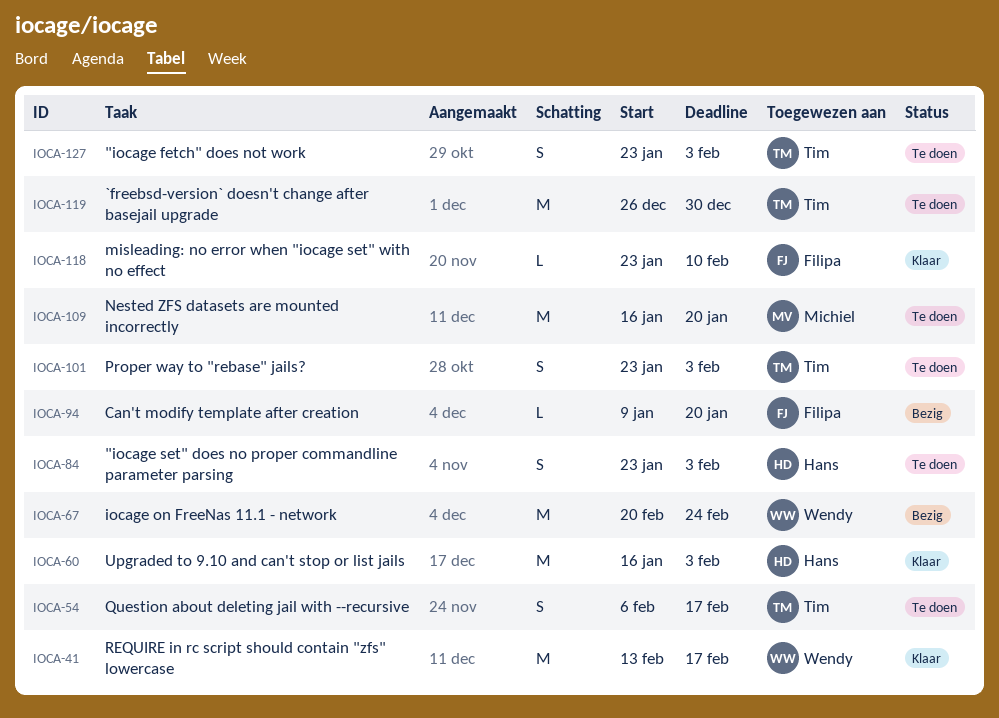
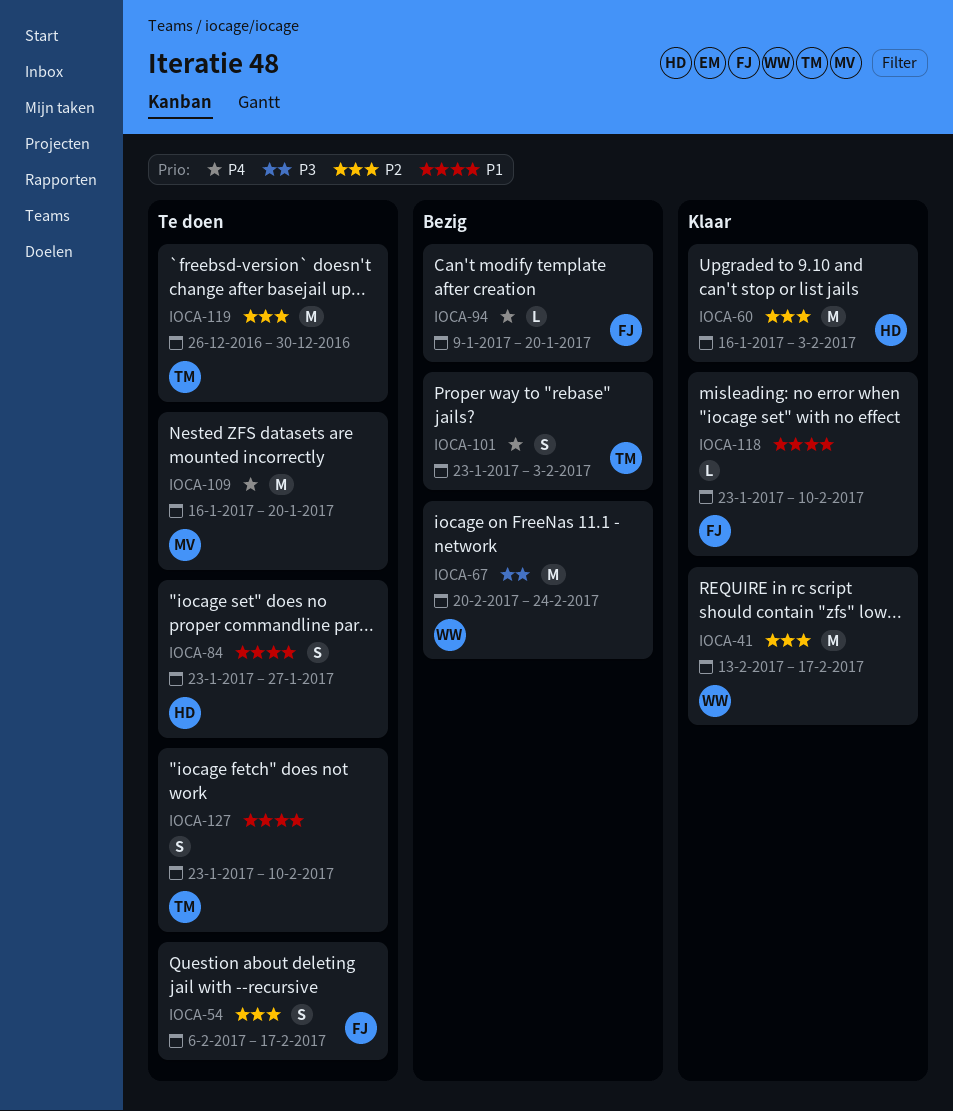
IOCA-54, owner: Tim -> Filipa
IOCA-84, due: Feb 3 -> Jan 27
IOCA-101, status: Te doen -> Bezig
IOCA-127, due: Feb 3 -> Feb 10

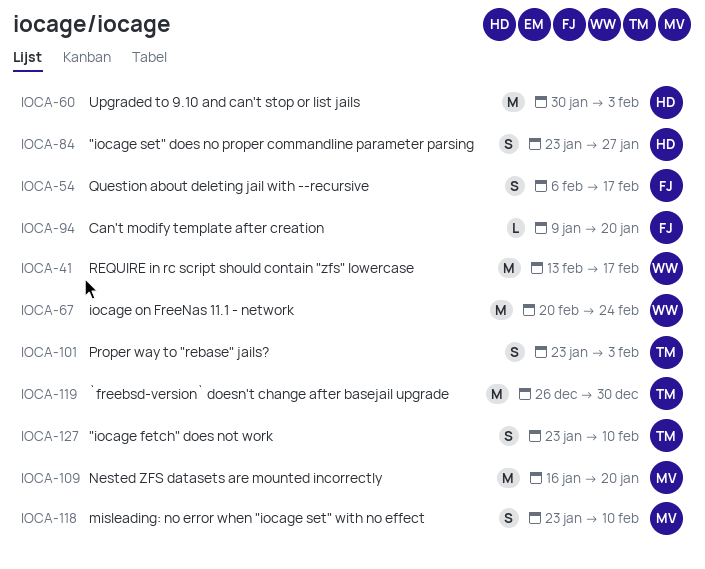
IOCA-60, start: Jan 16 -> Jan 30
IOCA-118, owner: FJ -> MV
IOCA-118, estimate: L -> S

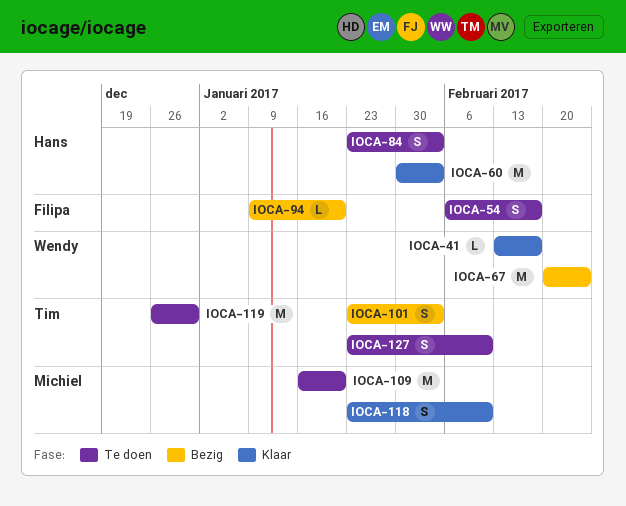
IOCA-41, estimate: M -> L
IOCA-84, due: Jan 27 -> Feb 3

